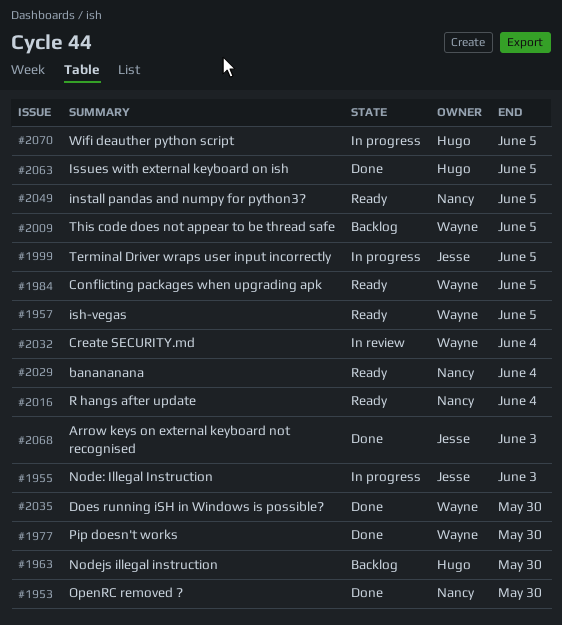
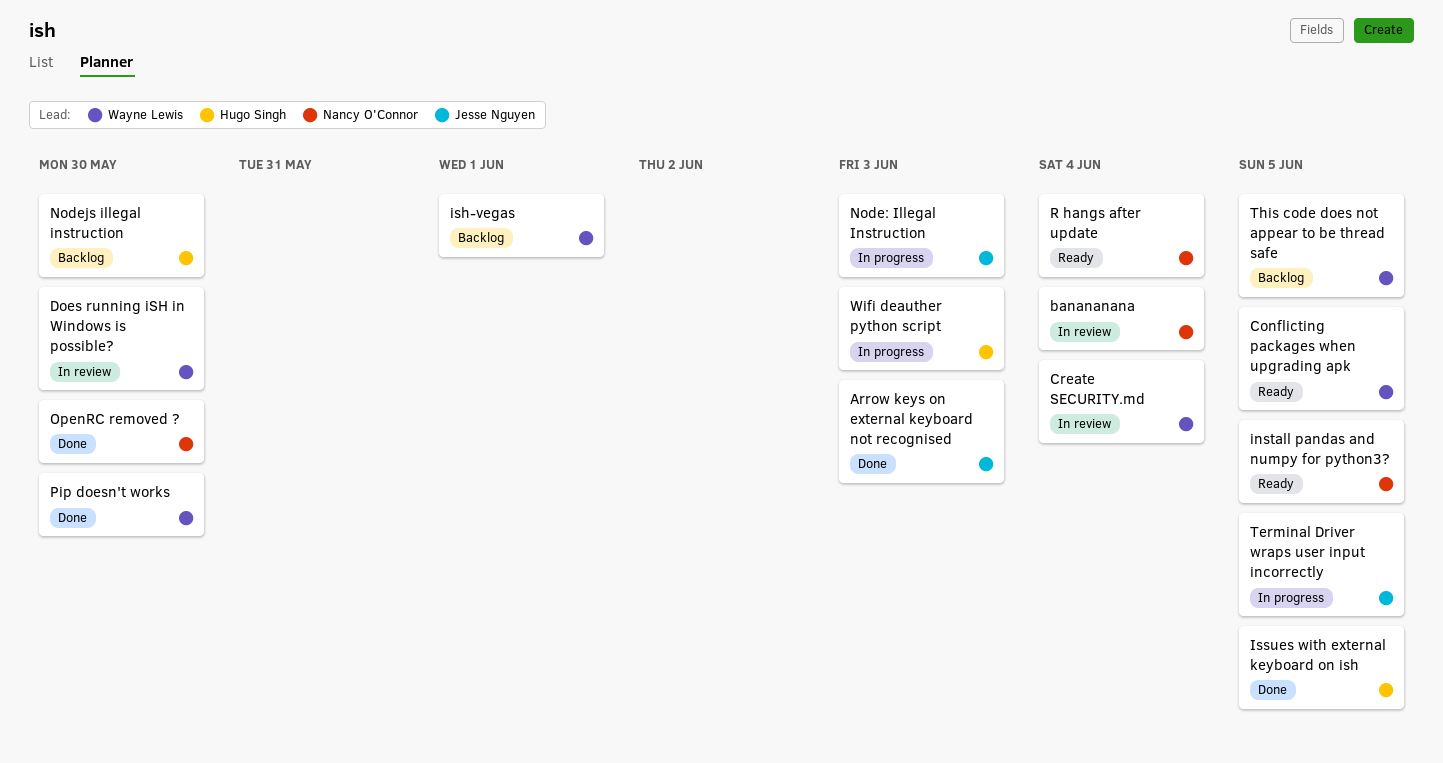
banananana, status: Ready -> In review
Does running iSH in Windows is possible?, status: Done -> In review
ish-vegas, status: Ready -> Backlog
ish-vegas, due: Jun 5 -> Jun 1
Wifi deauther python script, due: Jun 5 -> Jun 3

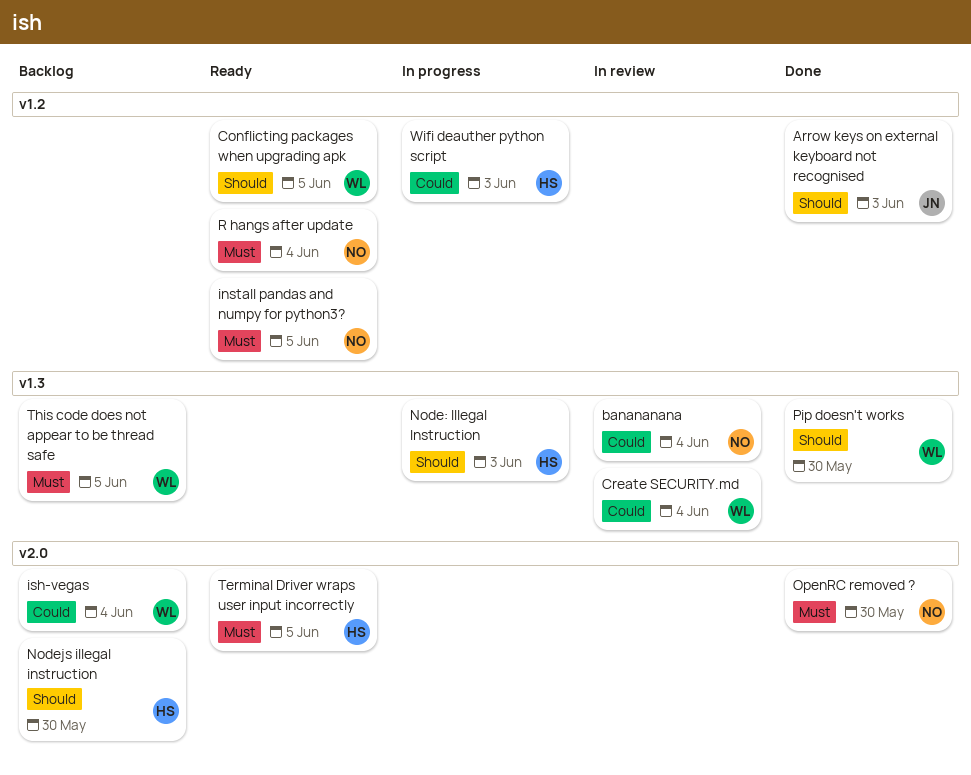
Does running iSH in Windows is possible?: present -> none
ish-vegas, due: Jun 1 -> Jun 4
Issues with external keyboard on ish: present -> none
Node: Illegal Instruction, owner: Jesse Nguyen -> Hugo Singh
Terminal Driver wraps user input incorrectly, status: In progress -> Ready
Terminal Driver wraps user input incorrectly, owner: Jesse Nguyen -> Hugo Singh

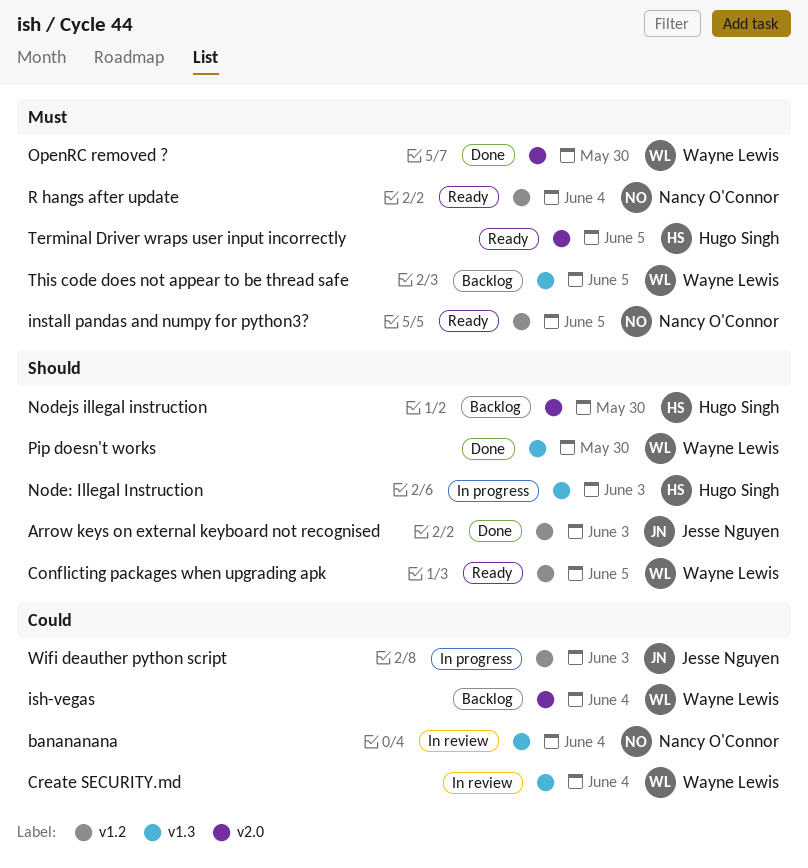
OpenRC removed ?, owner: Nancy O'Connor -> Wayne Lewis
Wifi deauther python script, owner: Hugo Singh -> Jesse Nguyen

